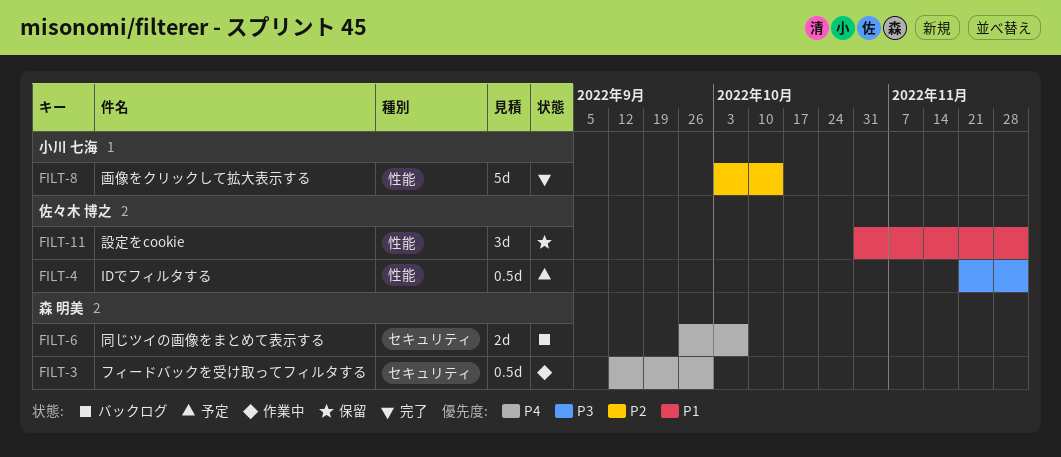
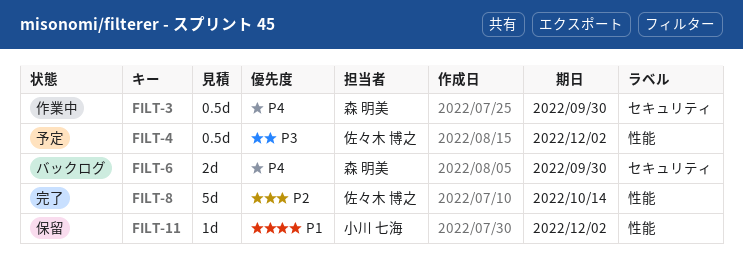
FILT-6, due: Oct 7 -> Sep 30
FILT-8, owner: 小川 七海 -> 佐々木 博之
FILT-11, owner: 佐々木 博之 -> 小川 七海
FILT-11, estimate: 3d -> 1d

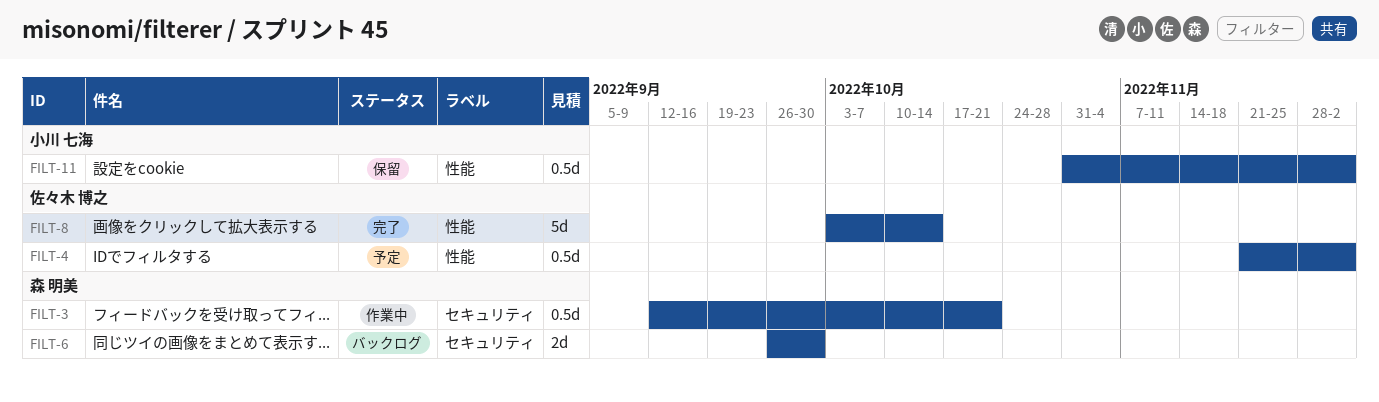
FILT-3, due: Sep 30 -> Oct 21
FILT-11, estimate: 1d -> 0.5d

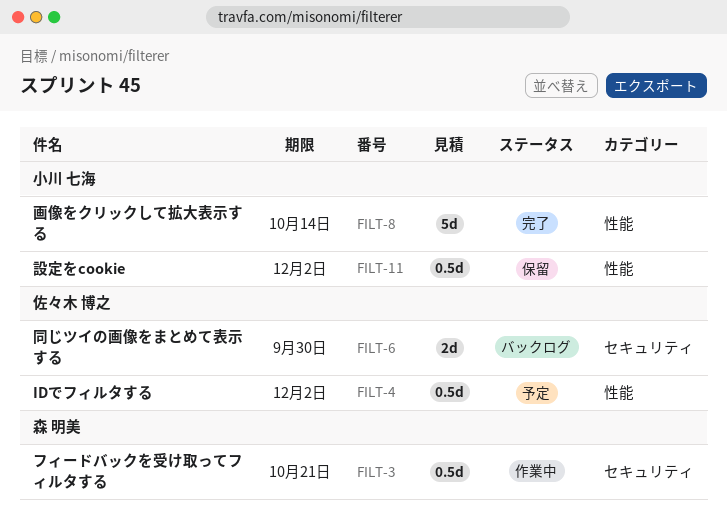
FILT-6, owner: 森 明美 -> 佐々木 博之
FILT-8, owner: 佐々木 博之 -> 小川 七海

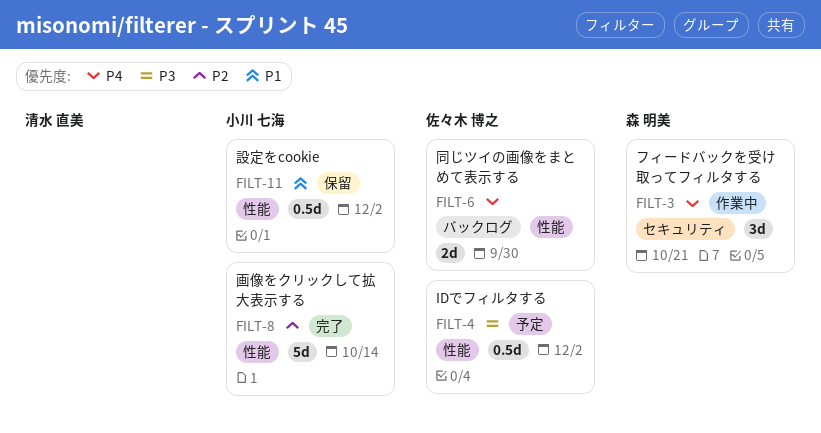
FILT-3, estimate: 0.5d -> 3d
FILT-6, label: セキュリティ -> 性能

